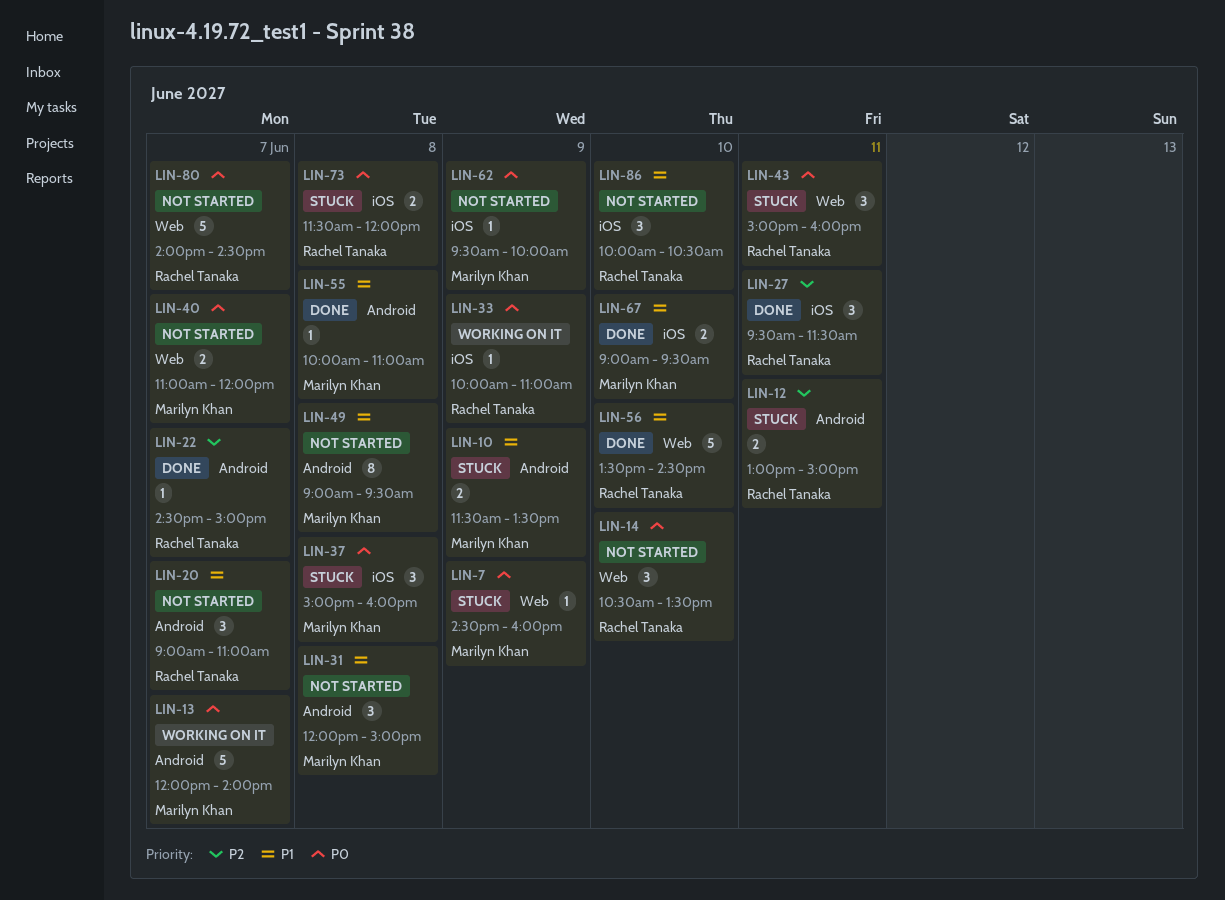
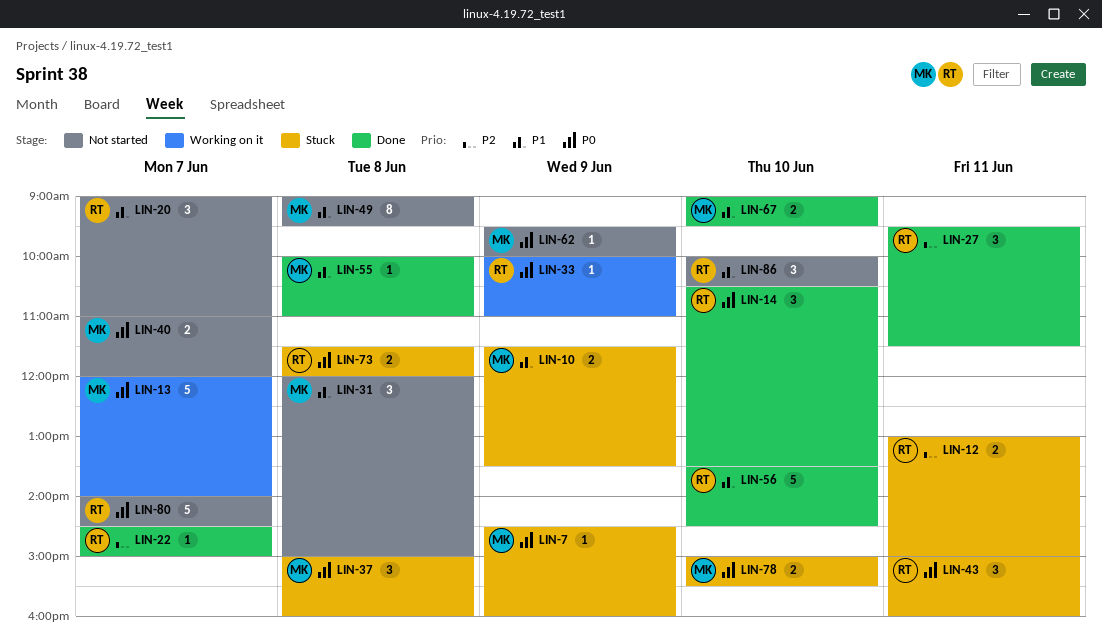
LIN-14, status: Not started -> Done
LIN-78: none -> present

